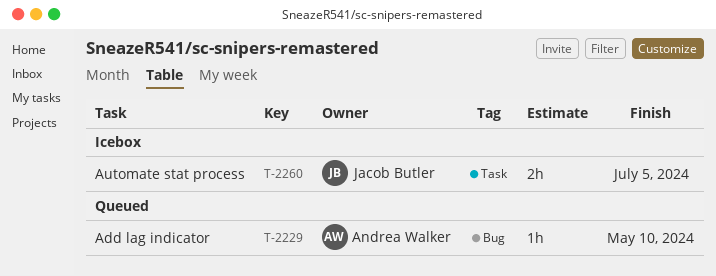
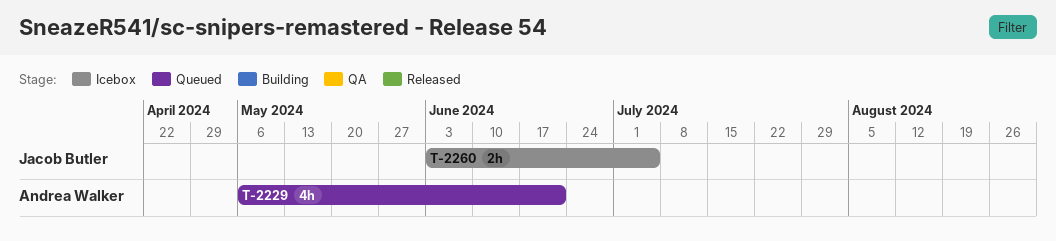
T-2229, estimate: 1h -> 4h
T-2229, due: May 10 -> Jun 21

